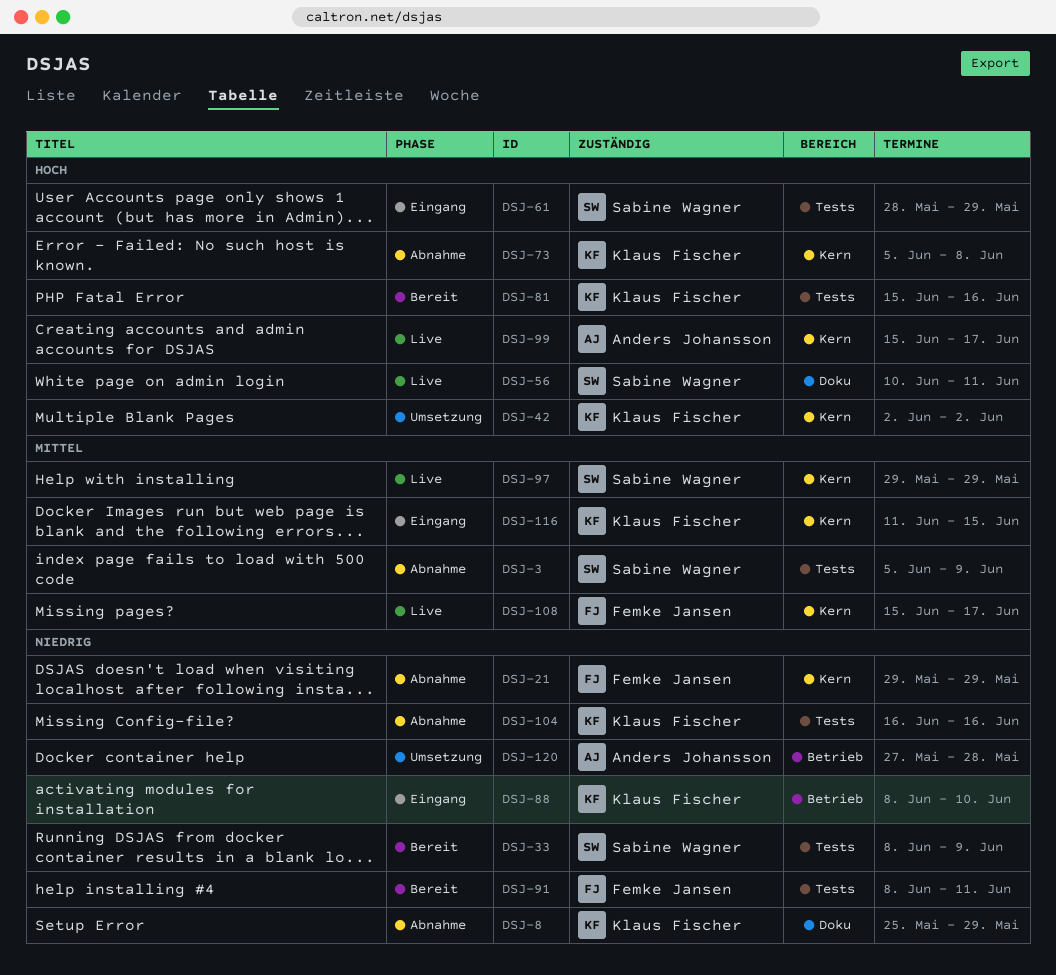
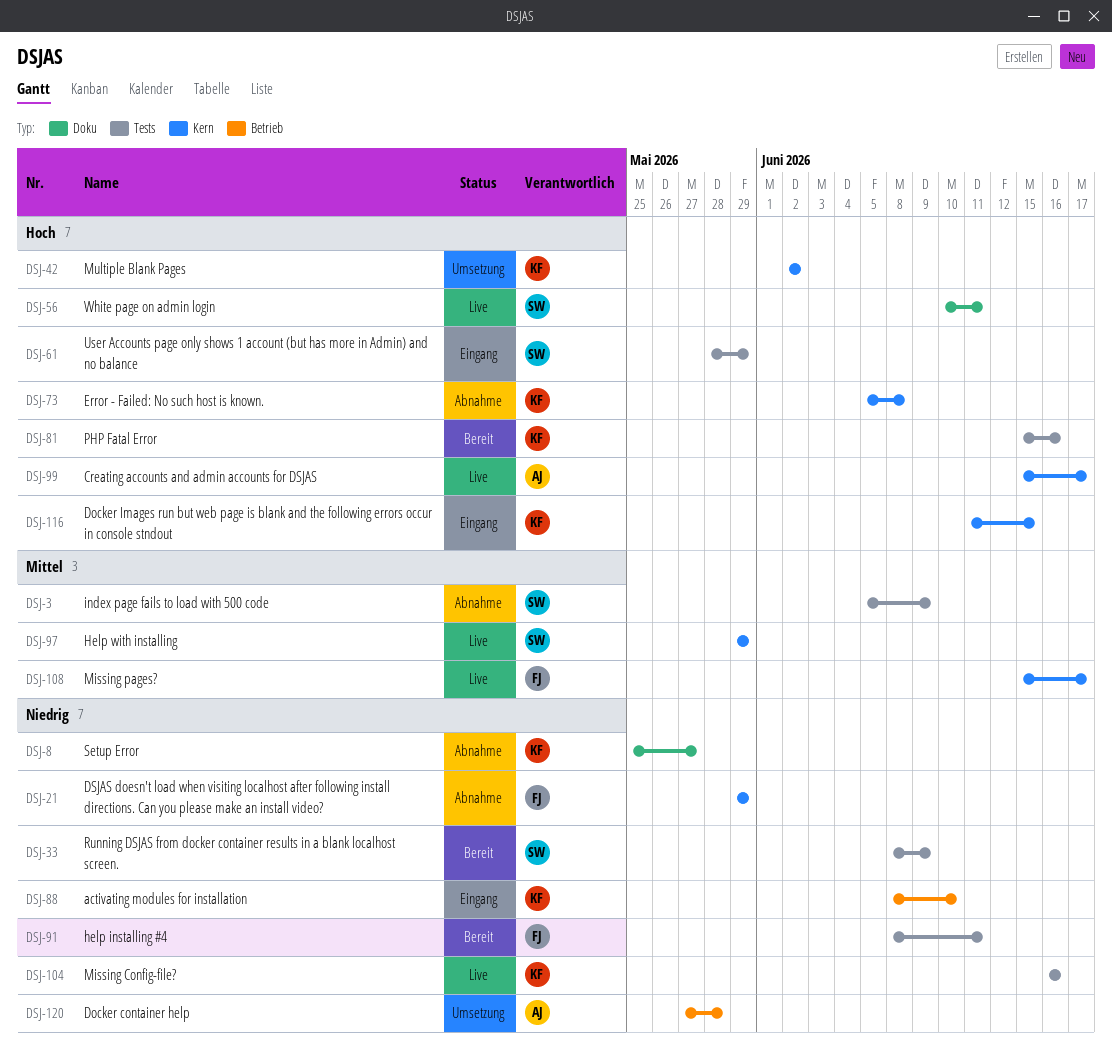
DSJ-8, due: May 29 -> May 27
DSJ-104, status: Abnahme -> Live
DSJ-116, priority: Mittel -> Hoch

